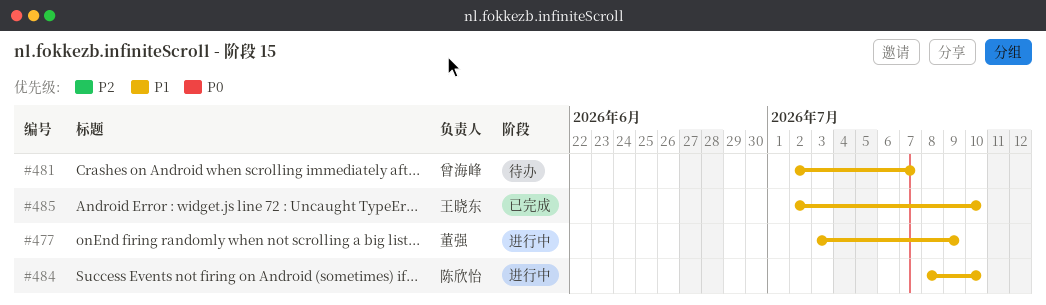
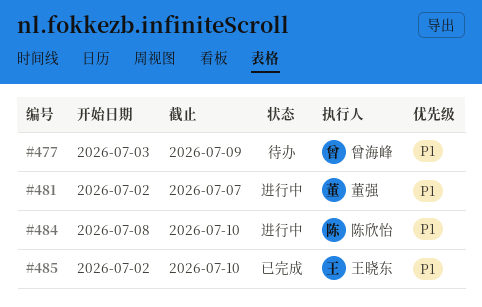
#477, status: 进行中 -> 待办
#477, owner: 董强 -> 曾海峰
#481, status: 待办 -> 进行中
#481, owner: 曾海峰 -> 董强

